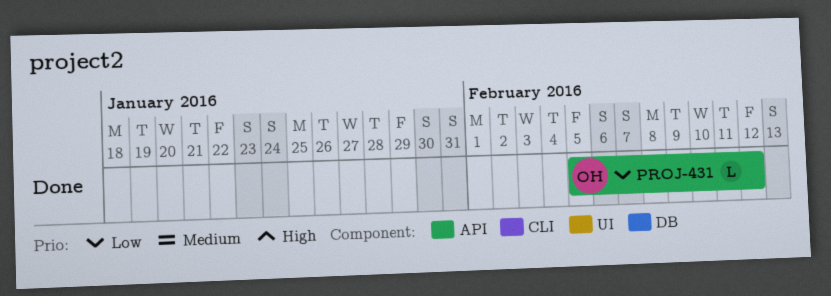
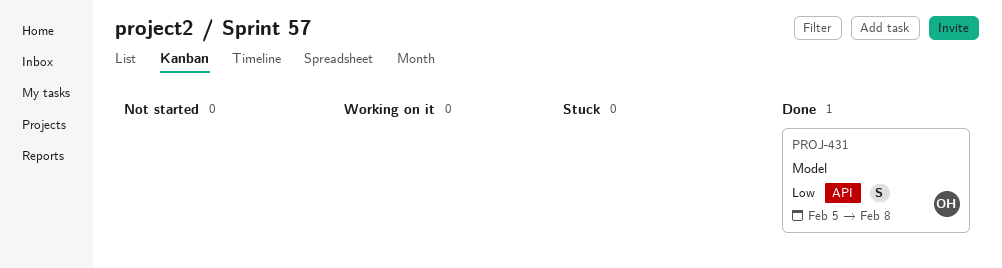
PROJ-431, estimate: L -> S
PROJ-431, due: Feb 12 -> Feb 8

